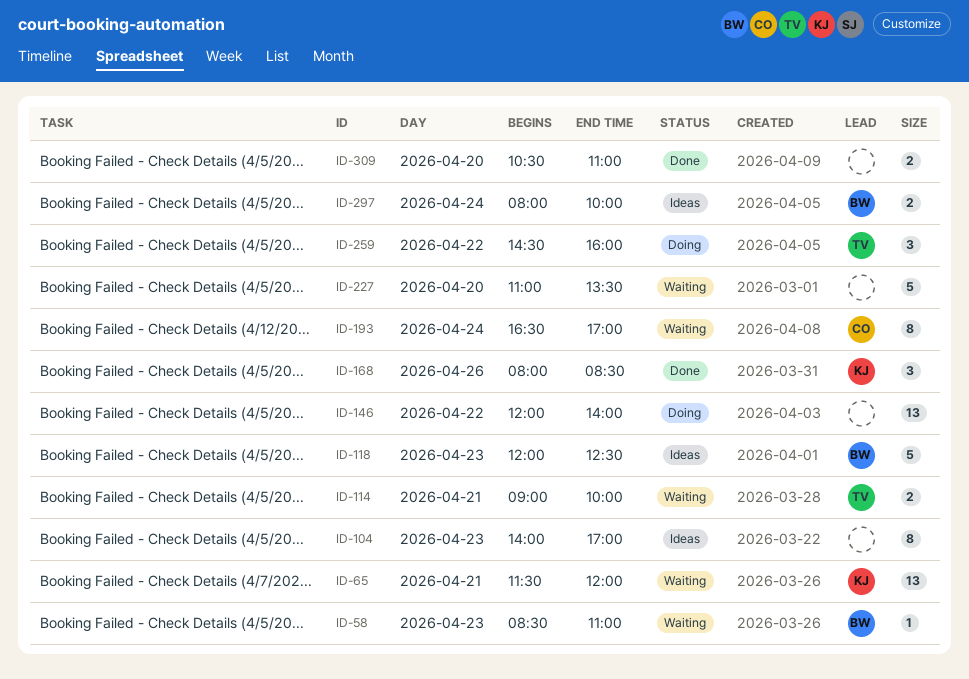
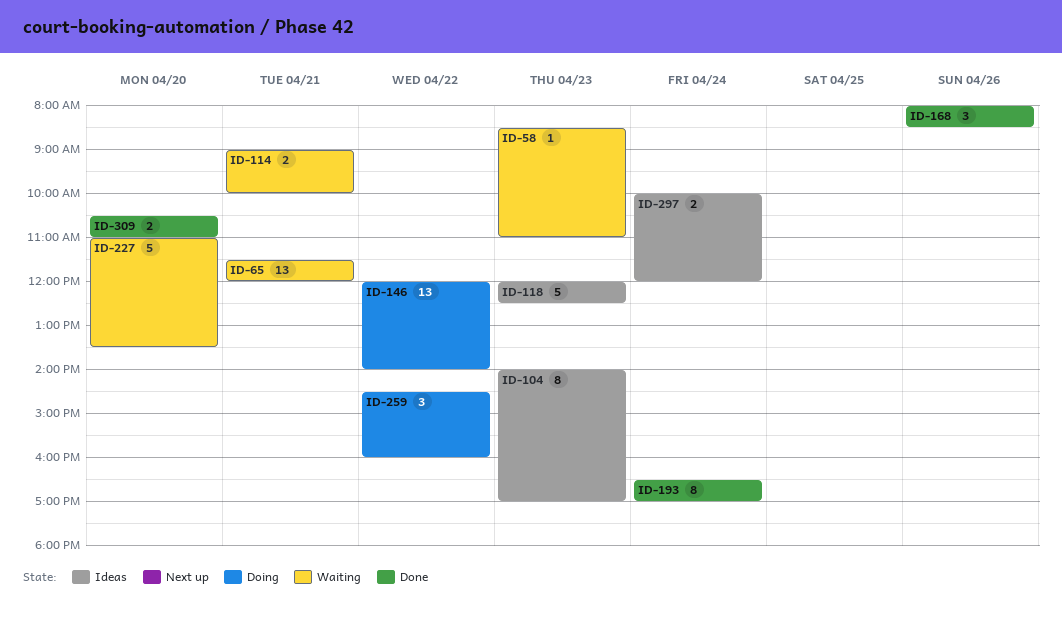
ID-193, status: Waiting -> Done
ID-297, begins: 08:00 -> 10:00
ID-297, ends: 10:00 -> 12:00

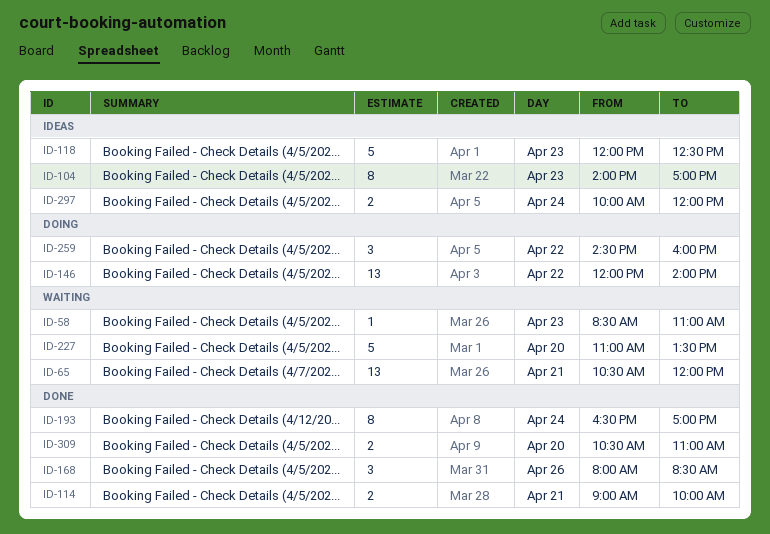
ID-65, begins: 11:30 -> 10:30
ID-114, status: Waiting -> Done

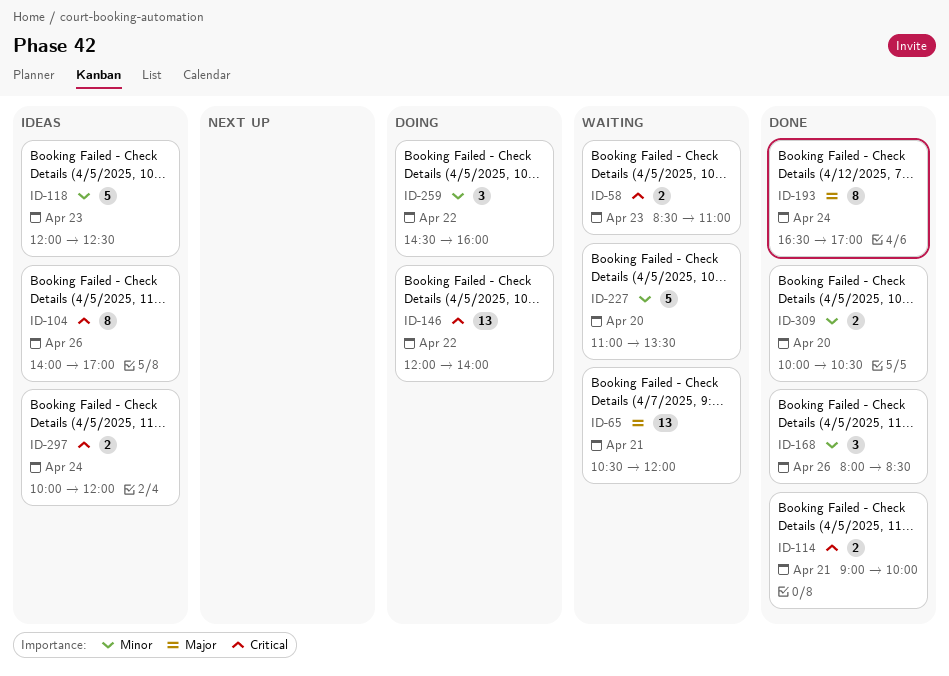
ID-58, estimate: 1 -> 2
ID-104, day: Apr 23 -> Apr 26
ID-309, begins: 10:30 -> 10:00
ID-309, ends: 11:00 -> 10:30

